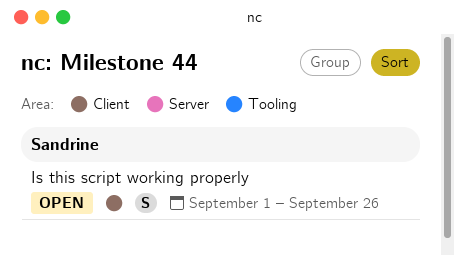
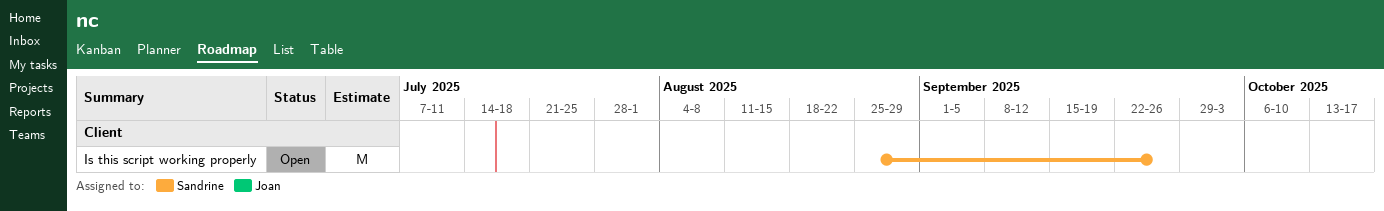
Is this script working properly, estimate: S -> M
Is this script working properly, start: Sep 1 -> Aug 25

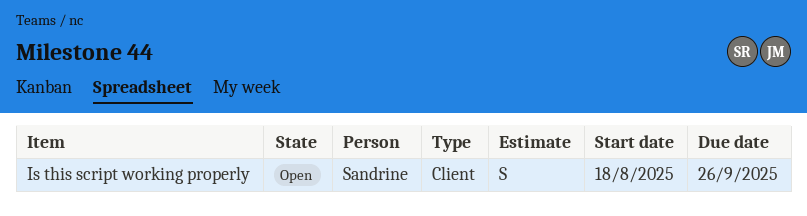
Is this script working properly, estimate: M -> S
Is this script working properly, start: Aug 25 -> Aug 18

